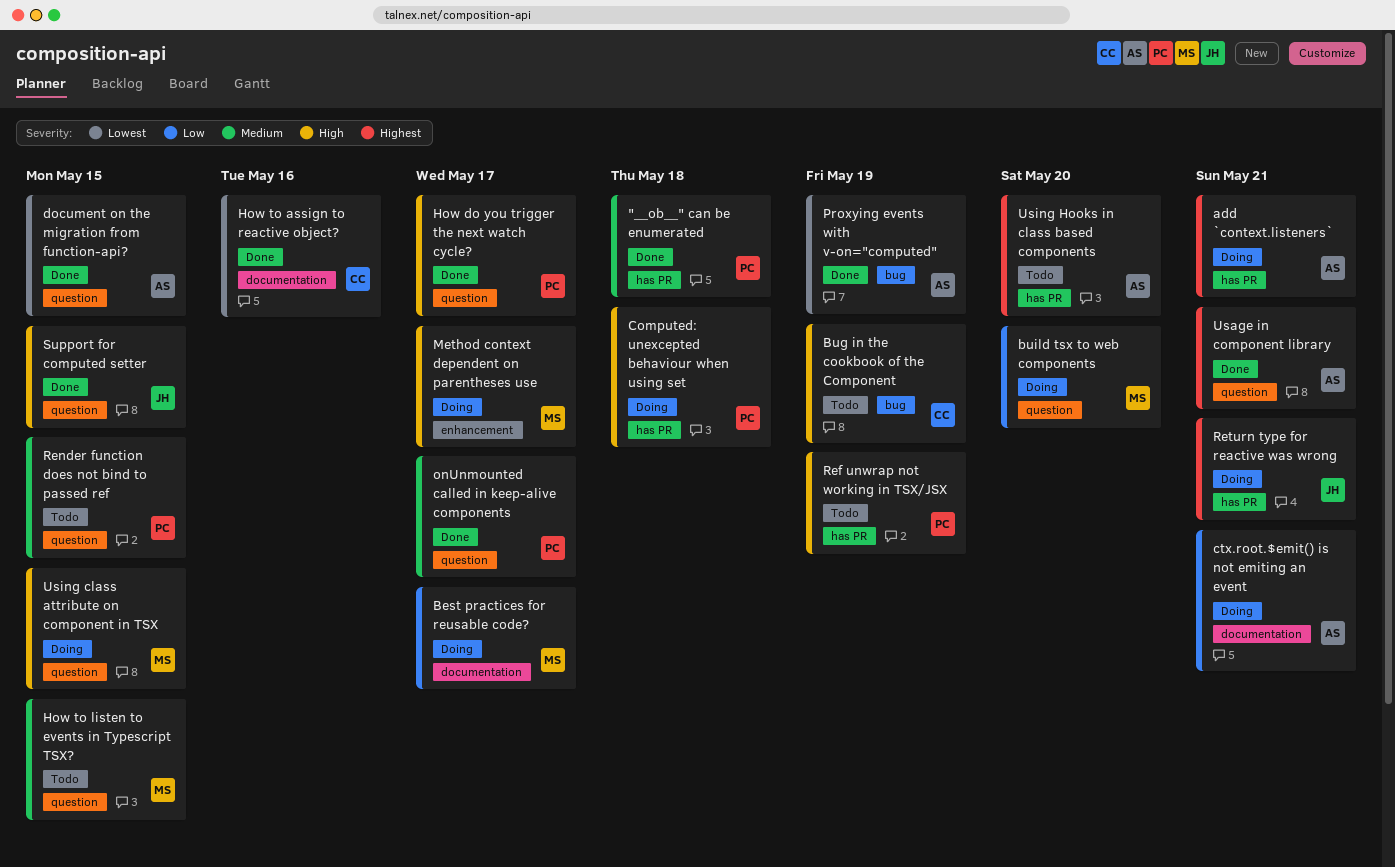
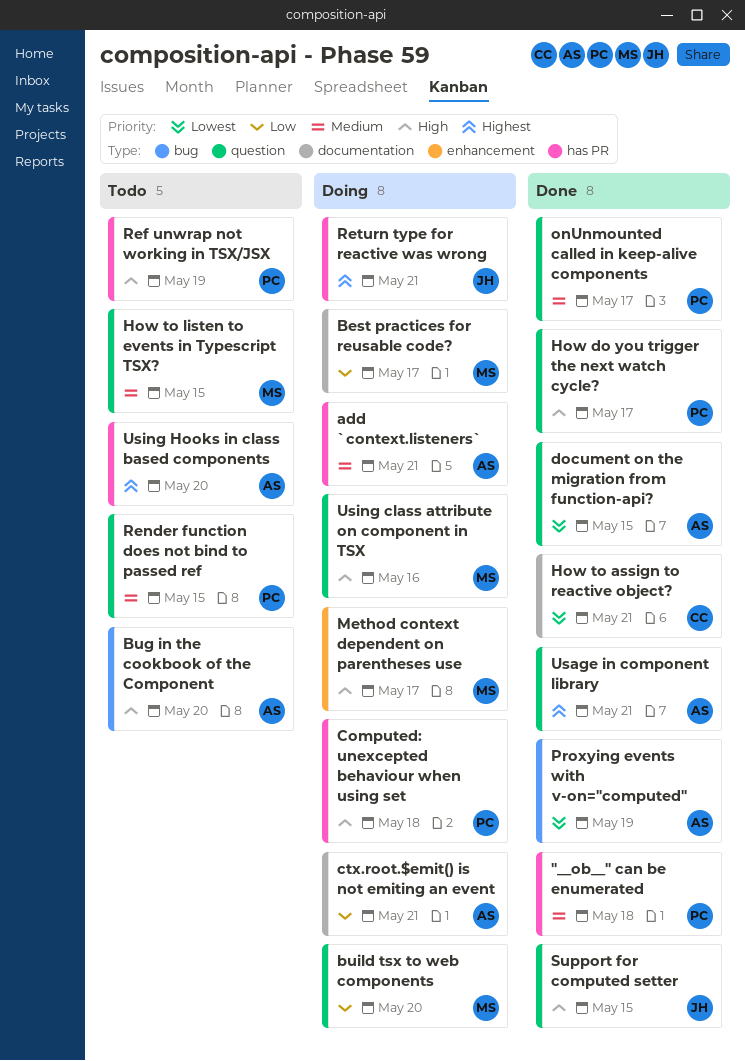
add `context.listeners`, priority: Highest -> Medium
Bug in the cookbook of the Component, owner: CC -> AS
Bug in the cookbook of the Component, due: May 19 -> May 20
How to assign to reactive object?, due: May 16 -> May 21
Using class attribute on component in TSX, due: May 15 -> May 16

